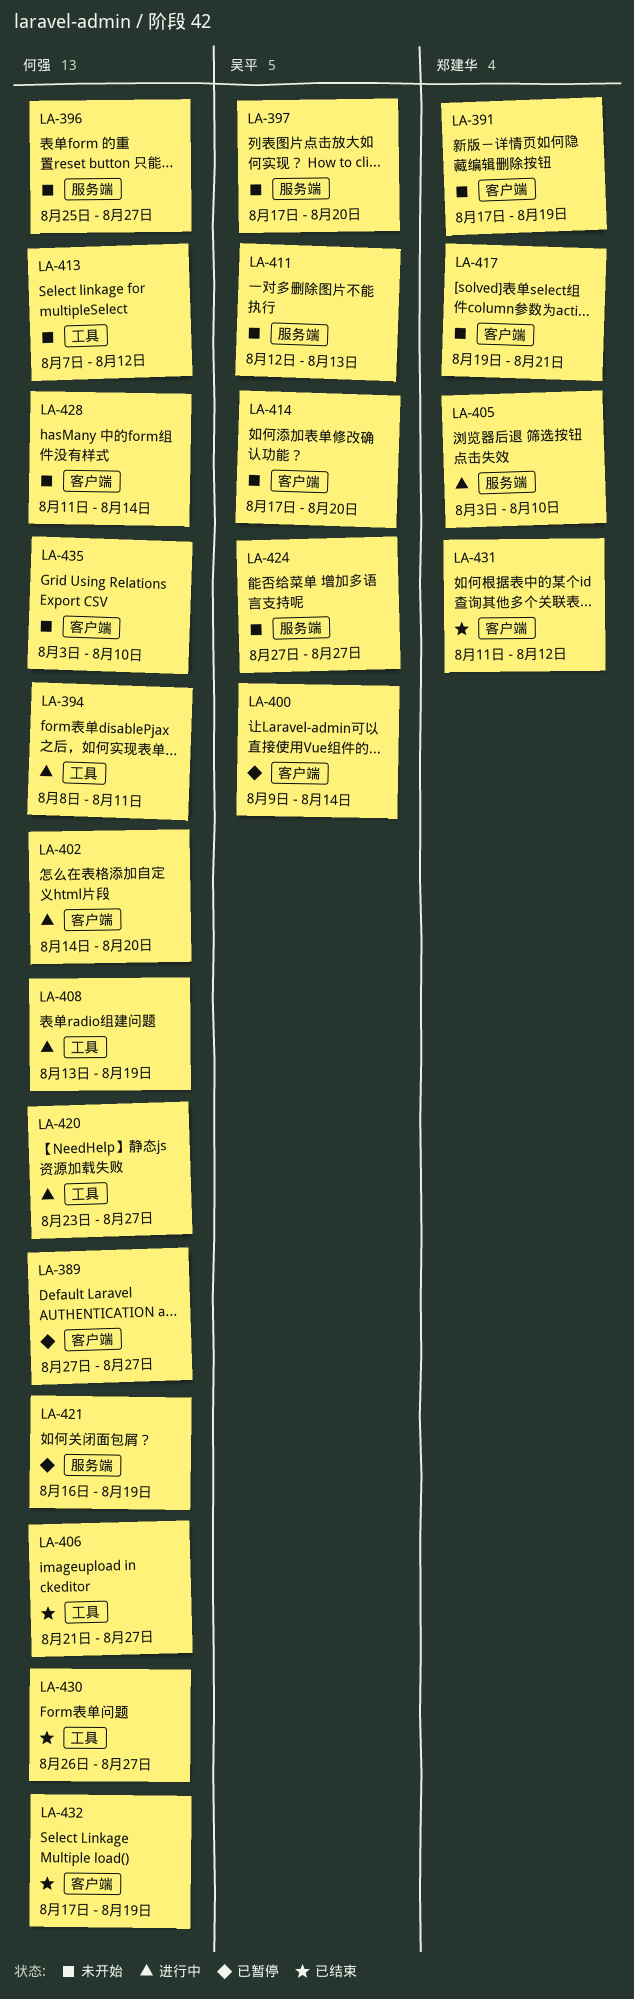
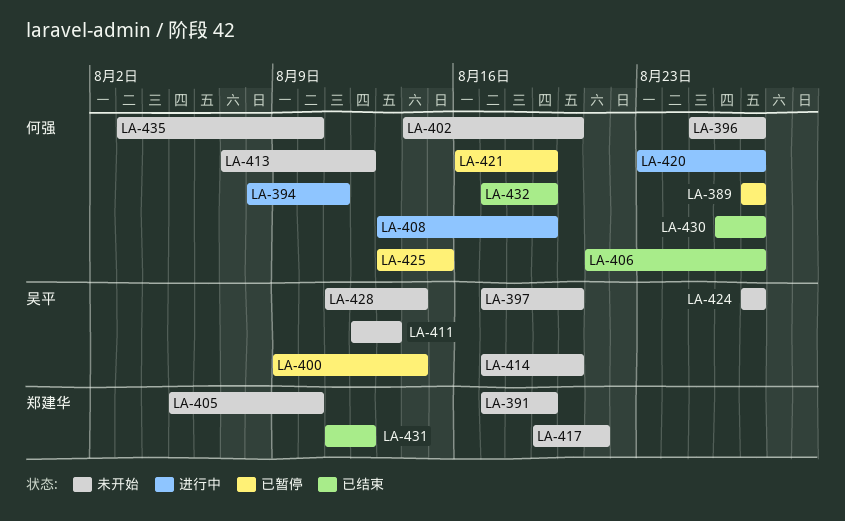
LA-402, status: 进行中 -> 未开始
LA-405, status: 进行中 -> 未开始
LA-405, start: Aug 3 -> Aug 5
LA-425: none -> present
LA-428, owner: 何强 -> 吴平

